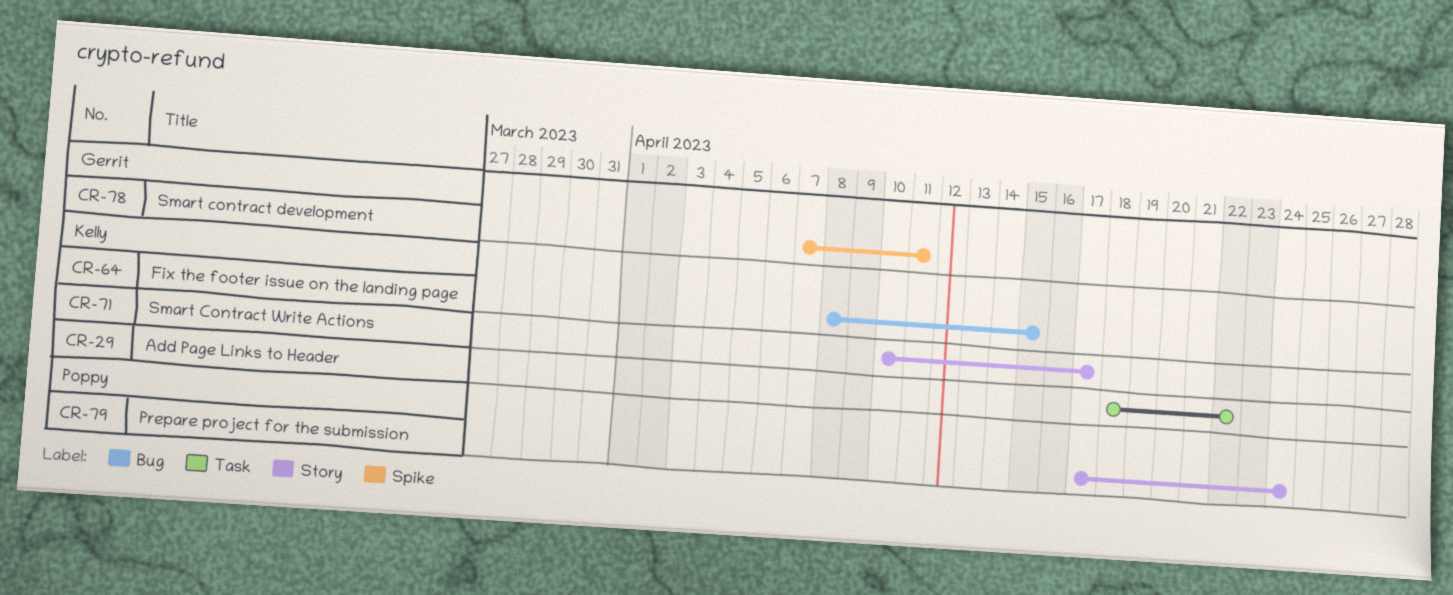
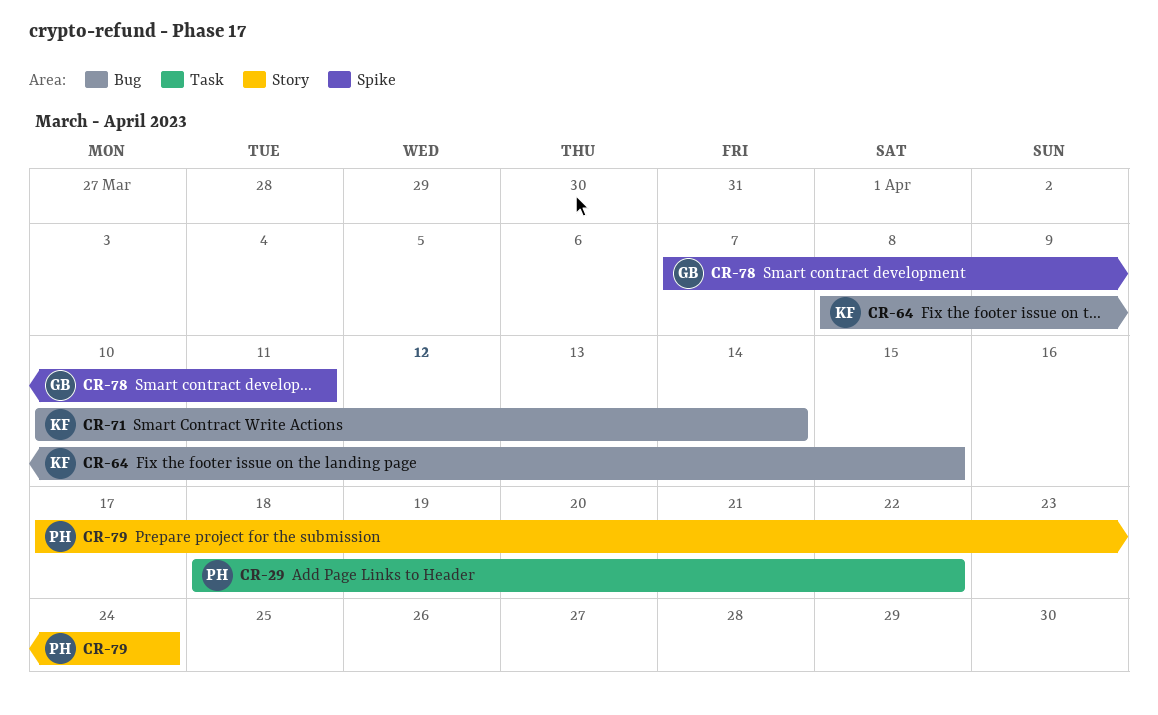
CR-29, owner: Kelly -> Poppy
CR-71, label: Story -> Bug
CR-71, due: Apr 17 -> Apr 14

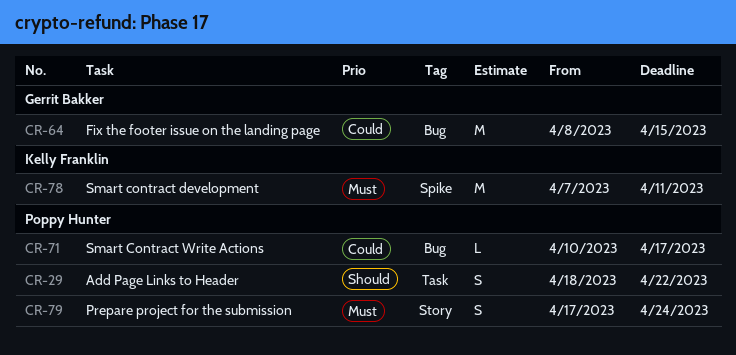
CR-64, owner: Kelly Franklin -> Gerrit Bakker
CR-71, owner: Kelly Franklin -> Poppy Hunter
CR-71, due: Apr 14 -> Apr 17
CR-78, owner: Gerrit Bakker -> Kelly Franklin

